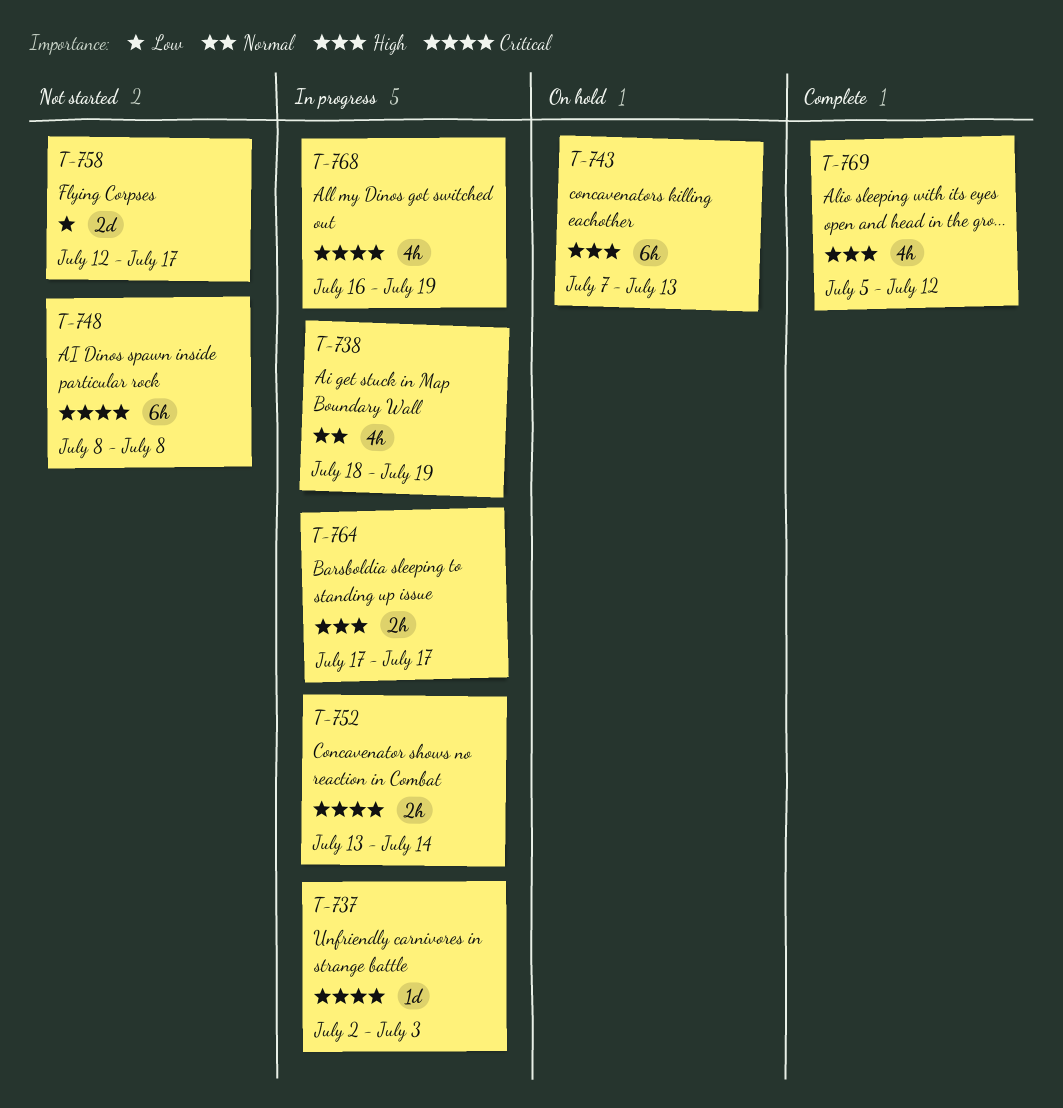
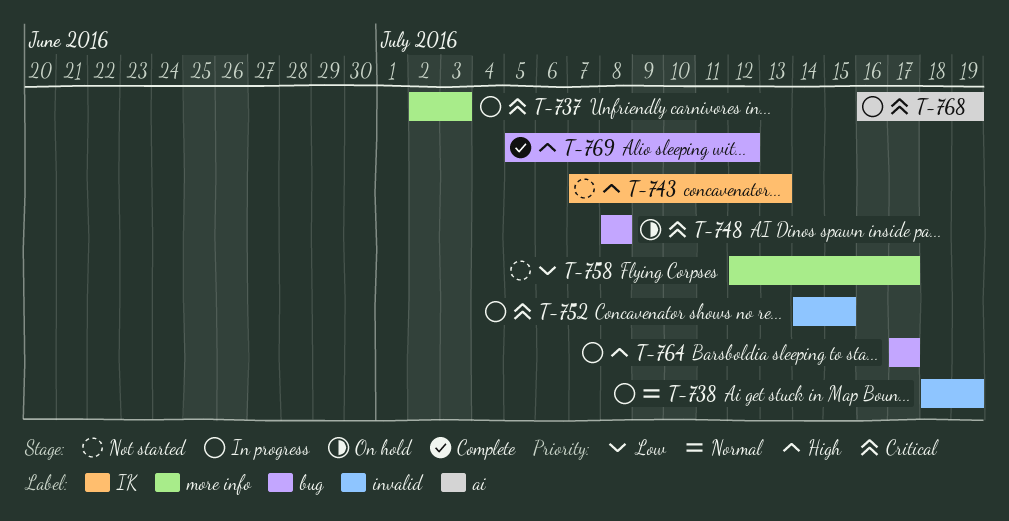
T-743, status: On hold -> Not started
T-748, status: Not started -> On hold
T-752, start: Jul 13 -> Jul 14
T-752, due: Jul 14 -> Jul 15

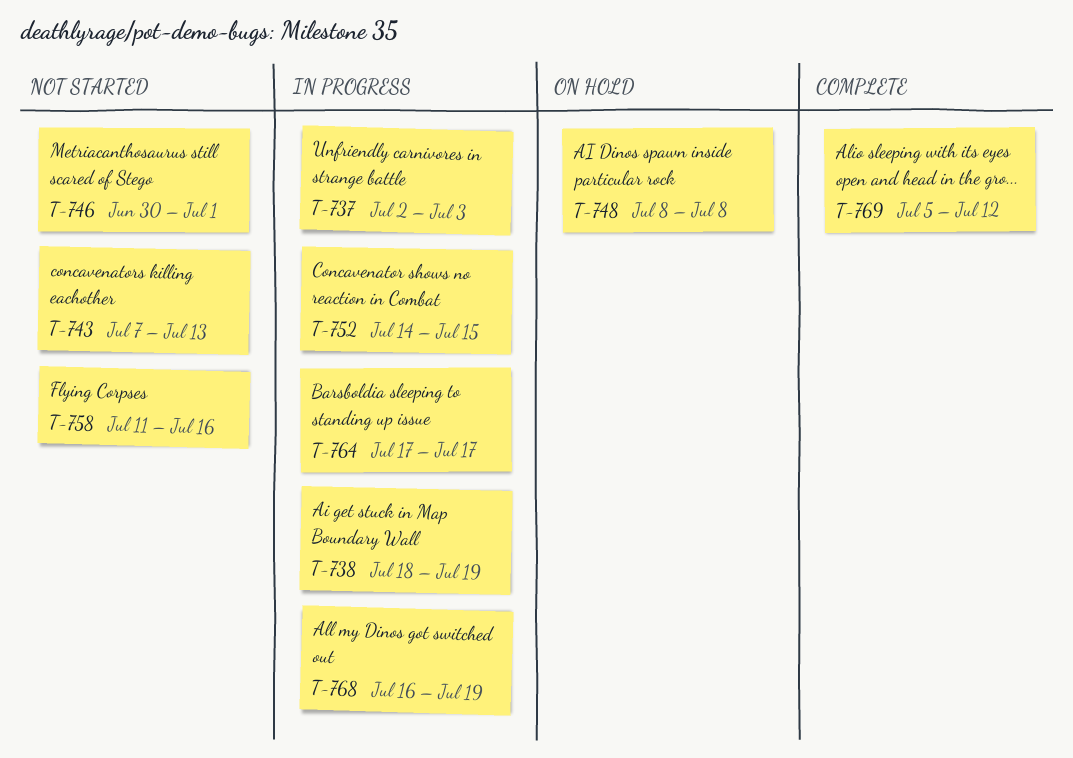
T-746: none -> present
T-758, start: Jul 12 -> Jul 11
T-758, due: Jul 17 -> Jul 16

